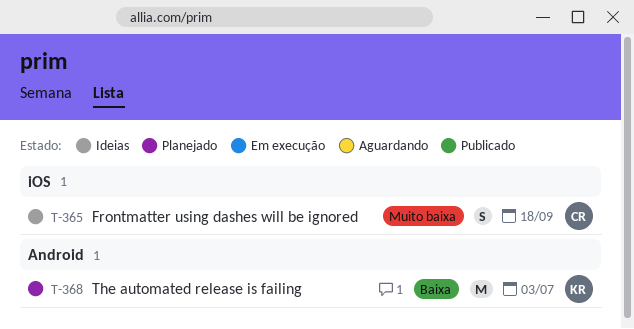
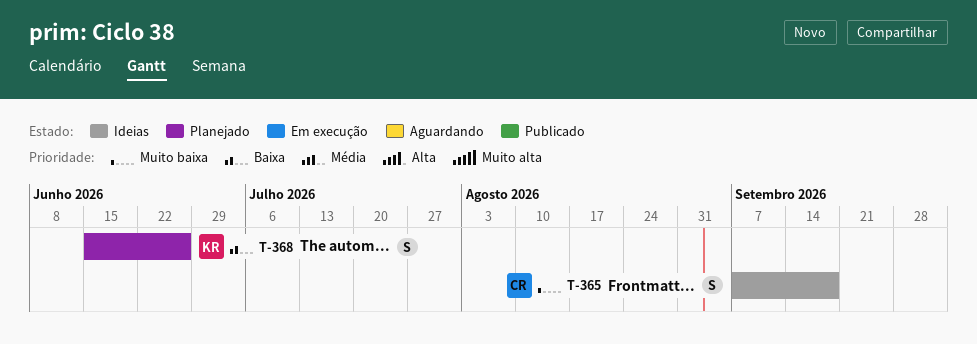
T-368, estimate: M -> S
T-368, due: Jul 3 -> Jun 26

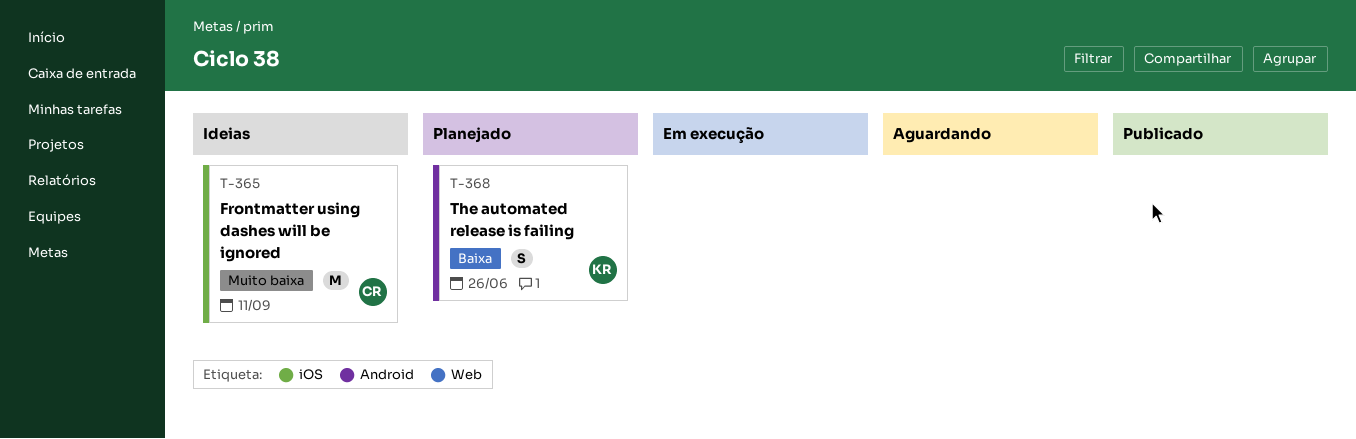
T-365, estimate: S -> M
T-365, due: Sep 18 -> Sep 11

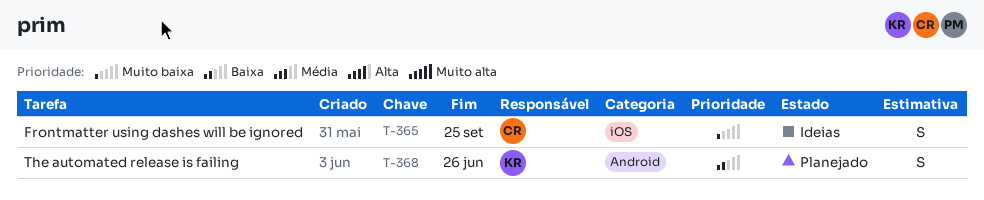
T-365, estimate: M -> S
T-365, due: Sep 11 -> Sep 25

